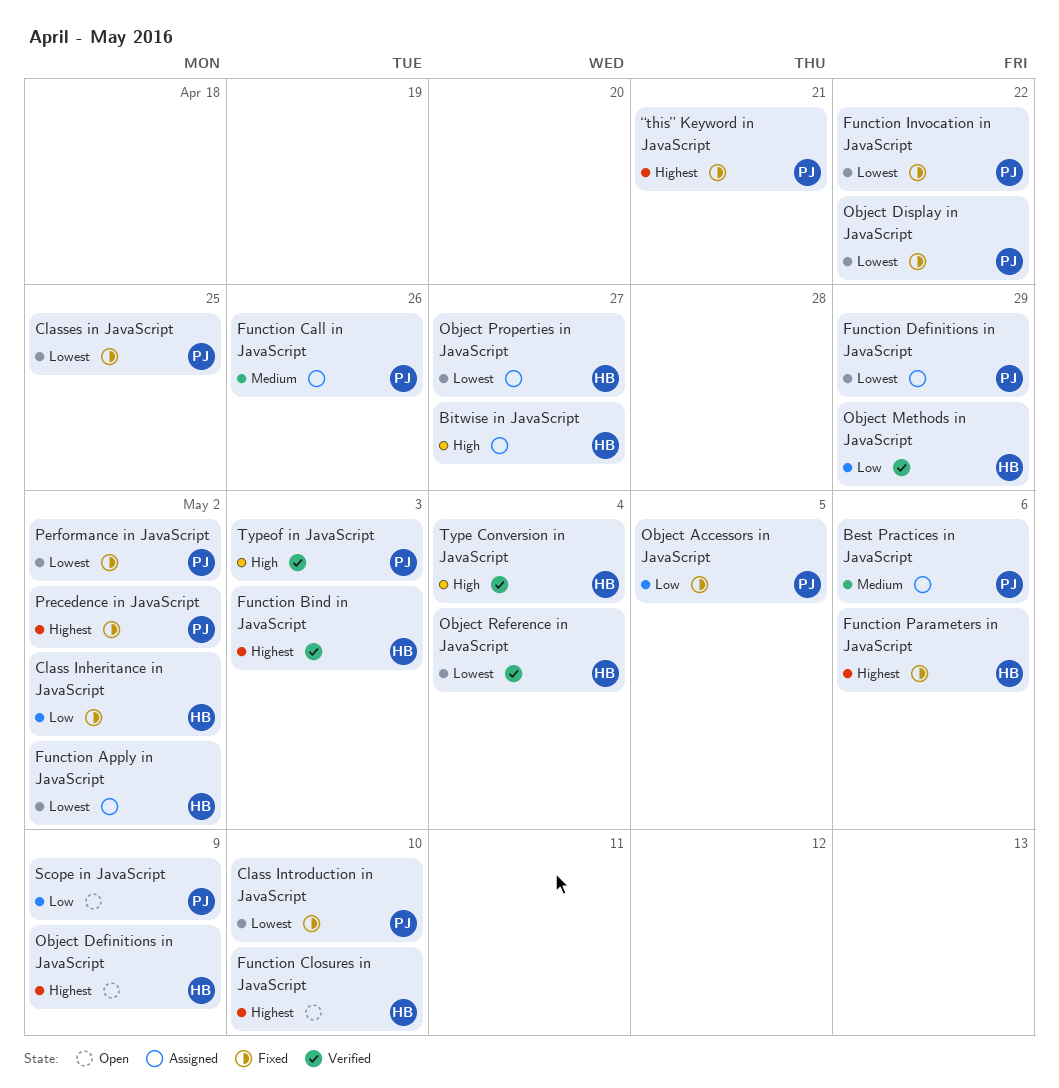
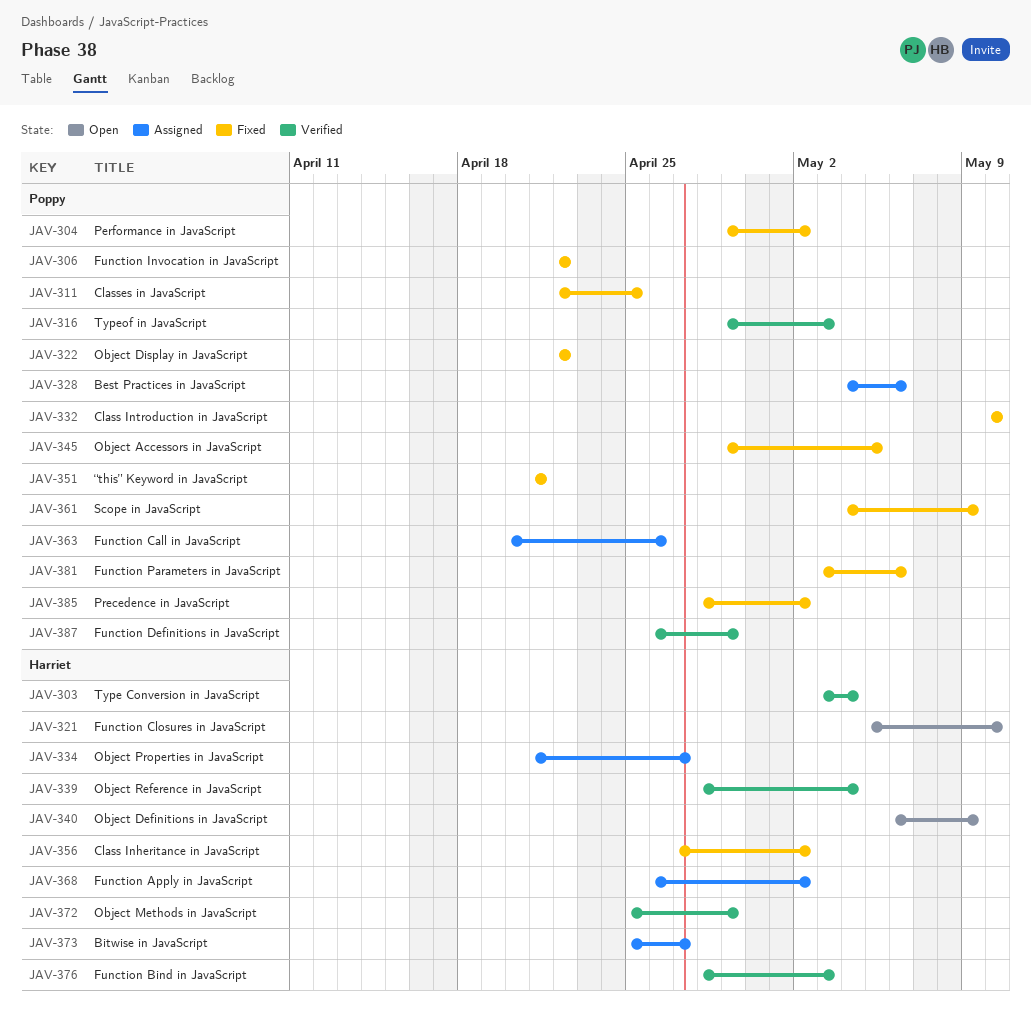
Function Definitions in JavaScript, status: Assigned -> Verified
Function Parameters in JavaScript, owner: Harriet -> Poppy
Scope in JavaScript, status: Open -> Fixed

